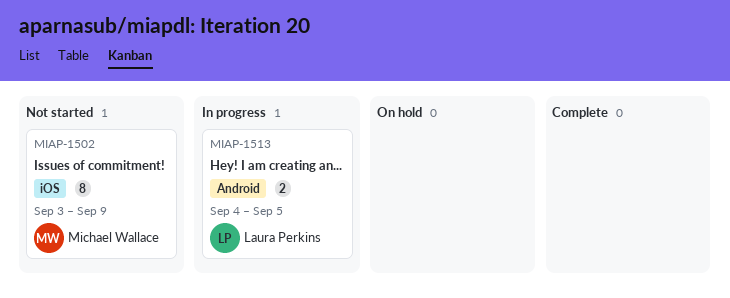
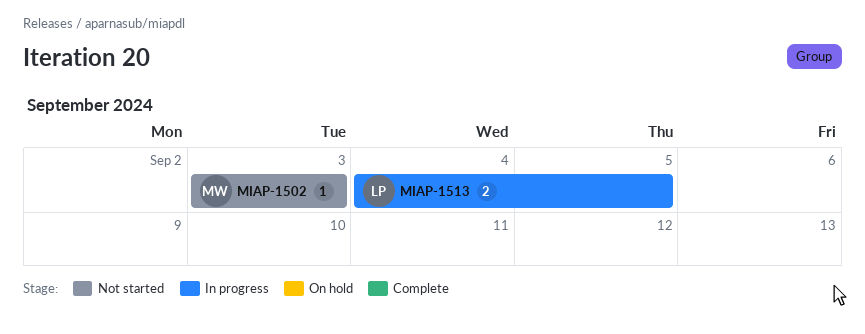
MIAP-1502, estimate: 8 -> 1
MIAP-1502, due: Sep 9 -> Sep 3

